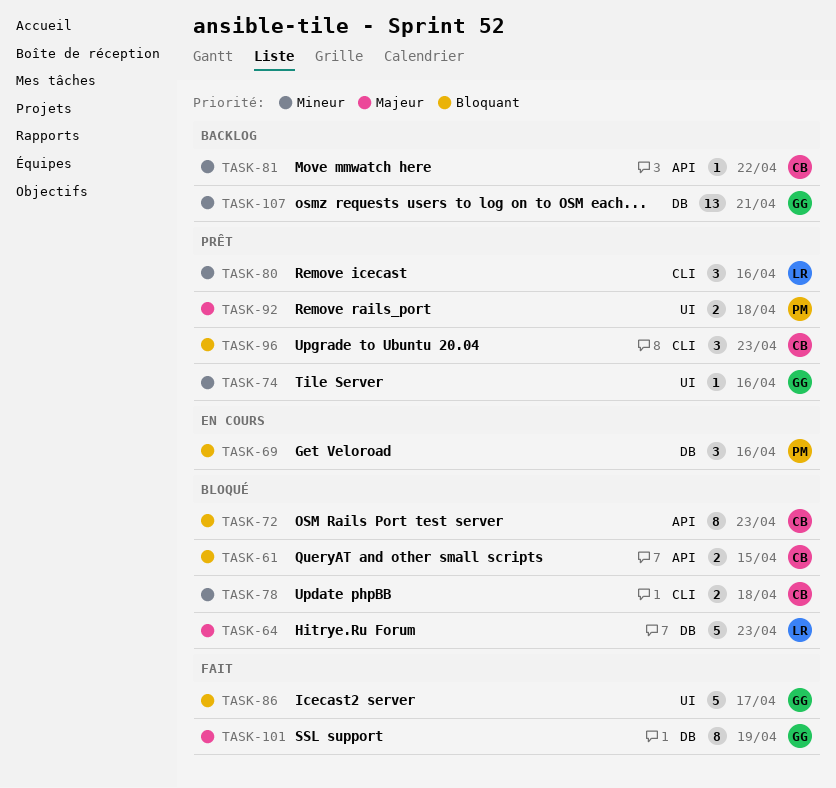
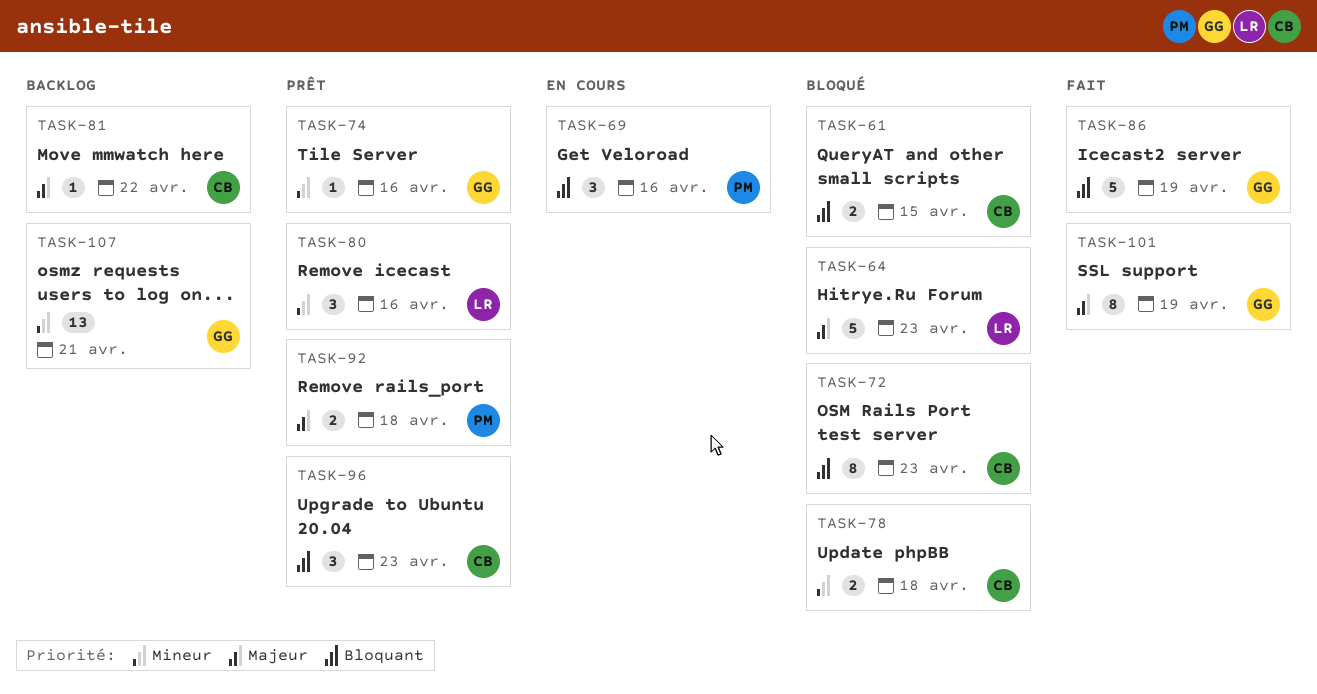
TASK-81, priority: Mineur -> Majeur
TASK-86, due: Apr 17 -> Apr 19

